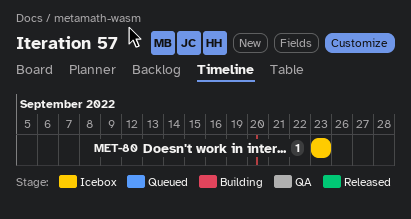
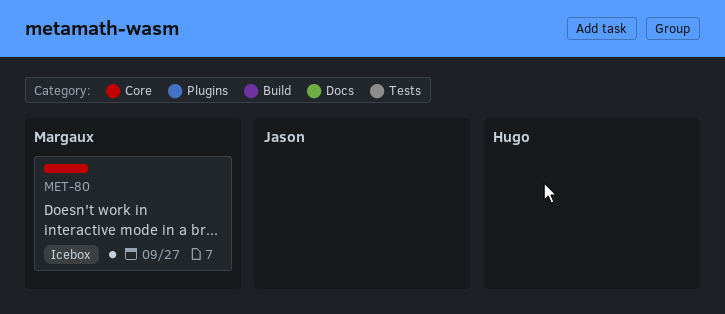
MET-80, due: Sep 23 -> Sep 27

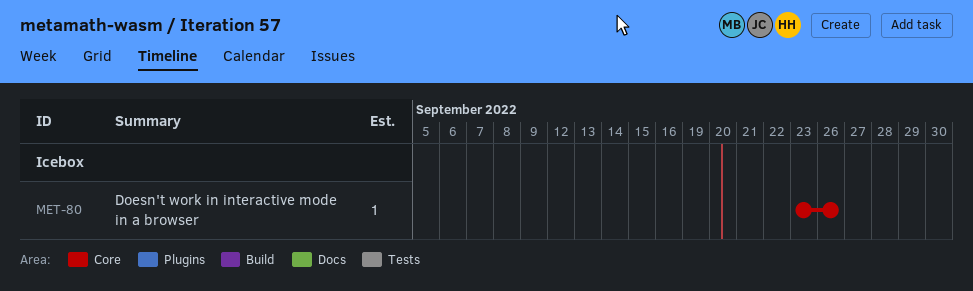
MET-80, due: Sep 27 -> Sep 26

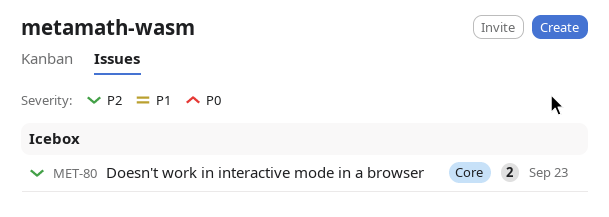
MET-80, estimate: 1 -> 2
MET-80, due: Sep 26 -> Sep 23

